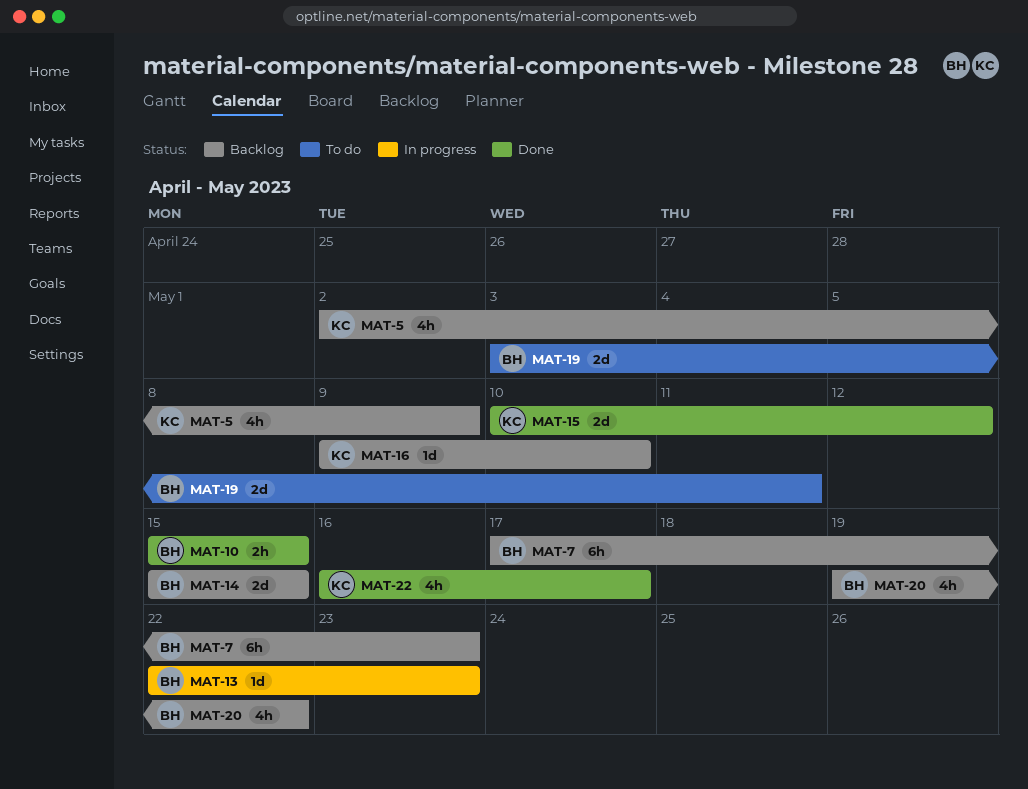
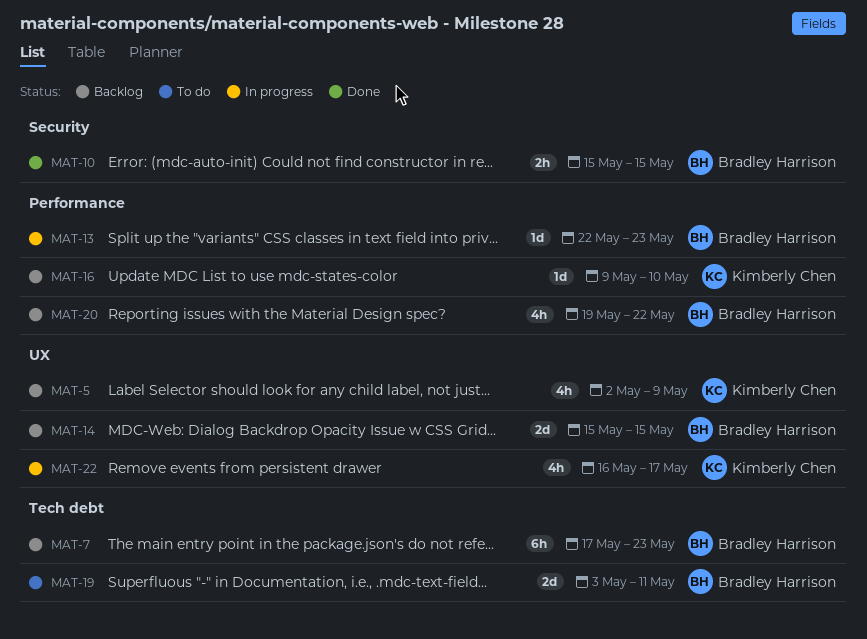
MAT-15: present -> none
MAT-22, status: Done -> In progress

